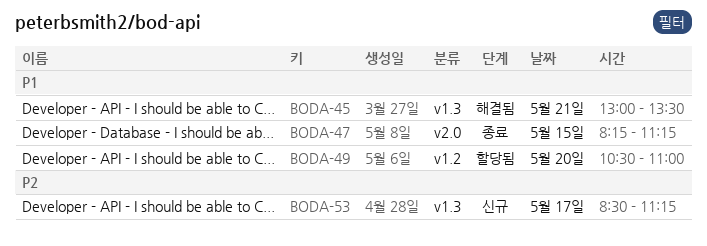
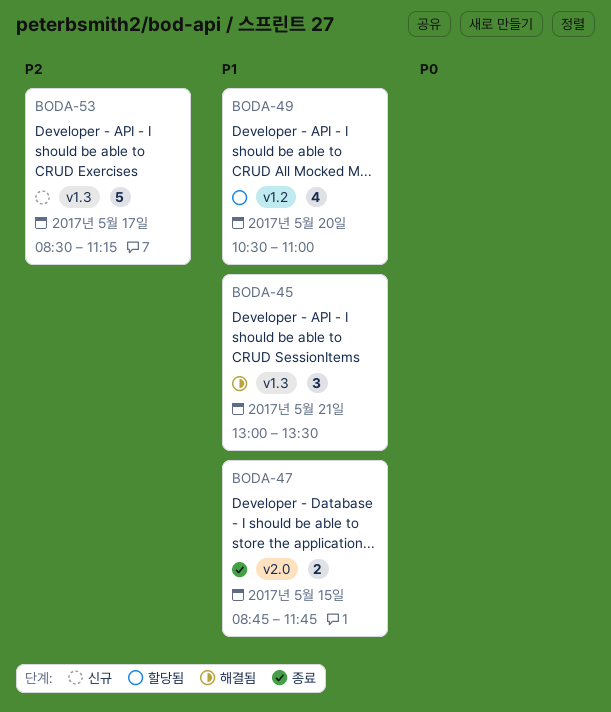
BODA-47, begins: 08:15 -> 08:45
BODA-47, ends: 11:15 -> 11:45

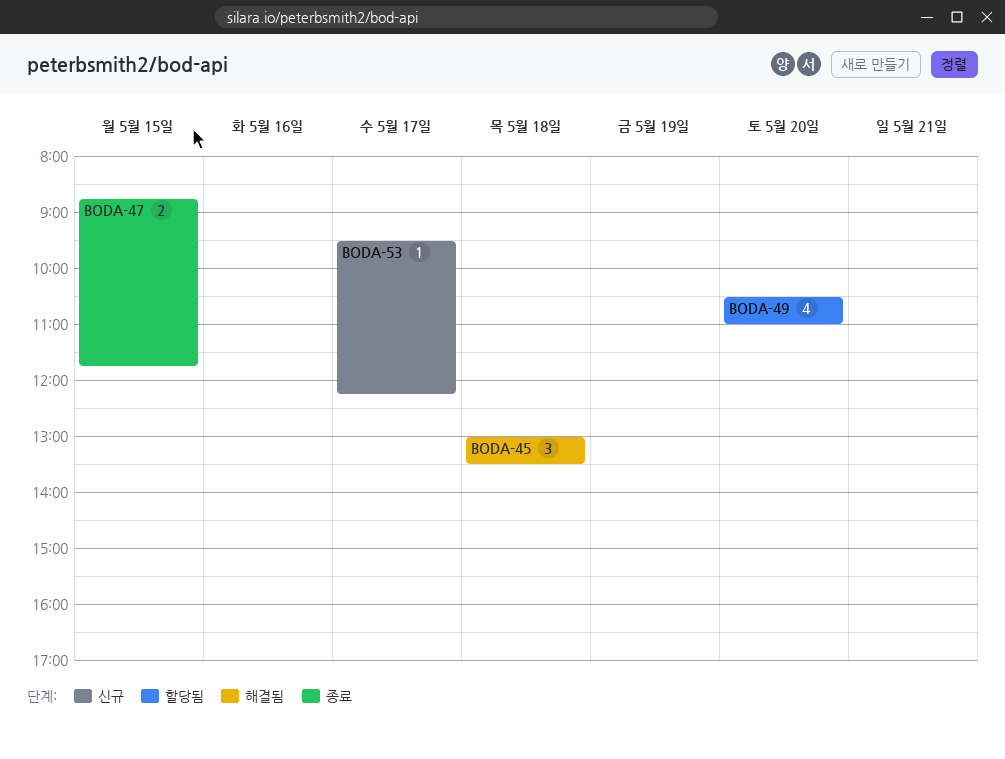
BODA-45, day: May 21 -> May 18
BODA-53, estimate: 5 -> 1
BODA-53, begins: 08:30 -> 09:30
BODA-53, ends: 11:15 -> 12:15

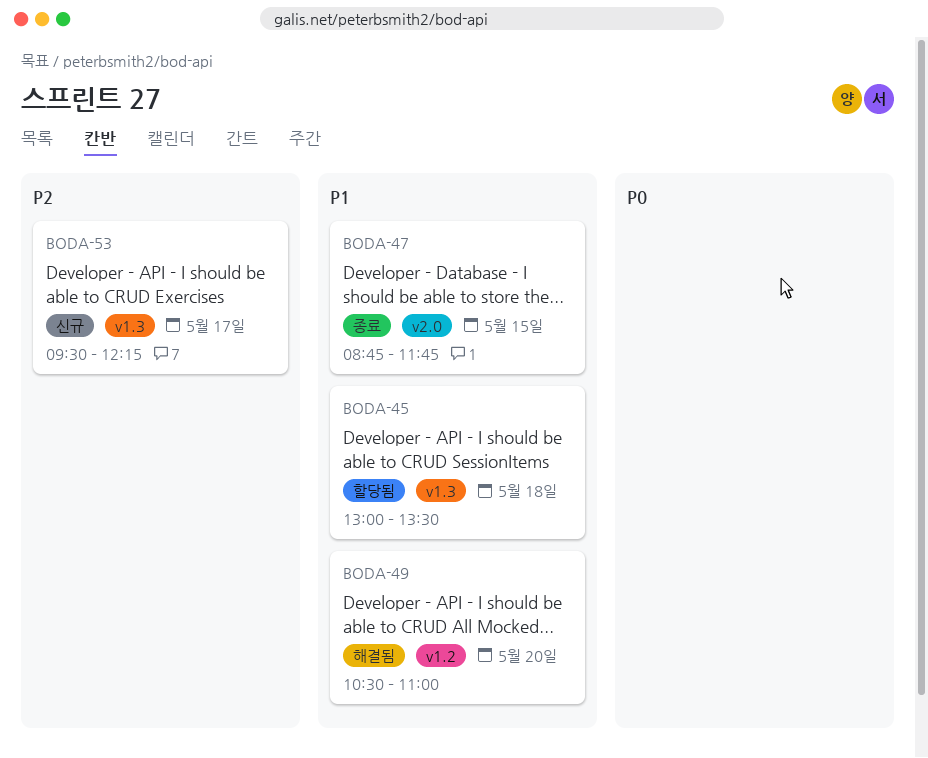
BODA-45, status: 해결됨 -> 할당됨
BODA-49, status: 할당됨 -> 해결됨

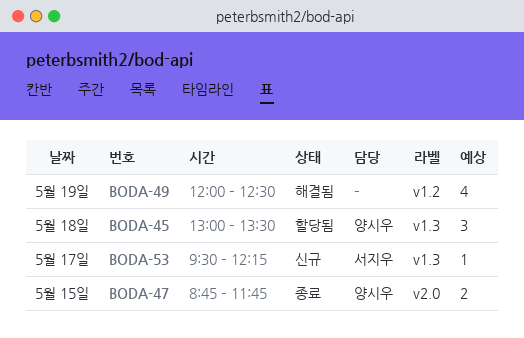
BODA-49, day: May 20 -> May 19
BODA-49, begins: 10:30 -> 12:00
BODA-49, ends: 11:00 -> 12:30

